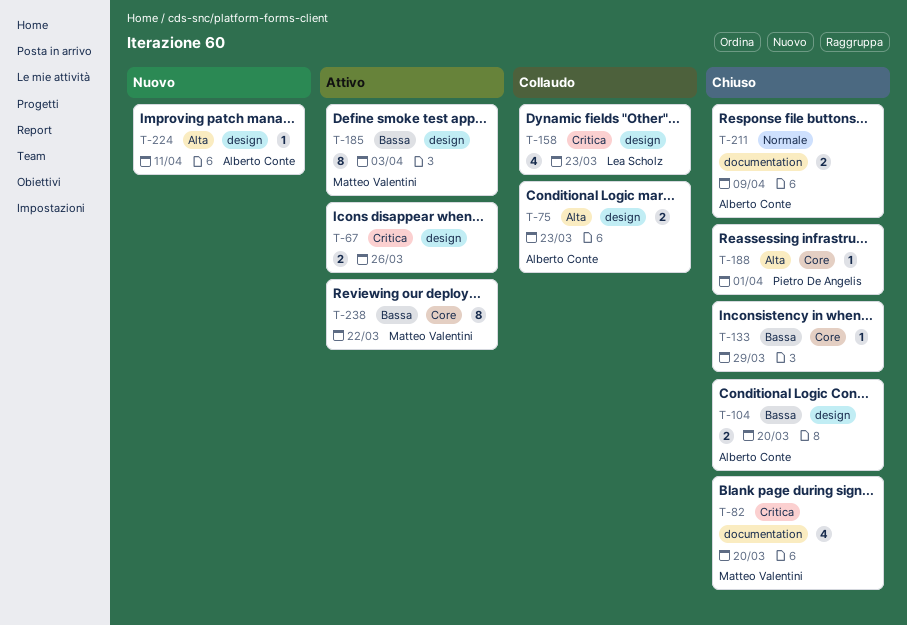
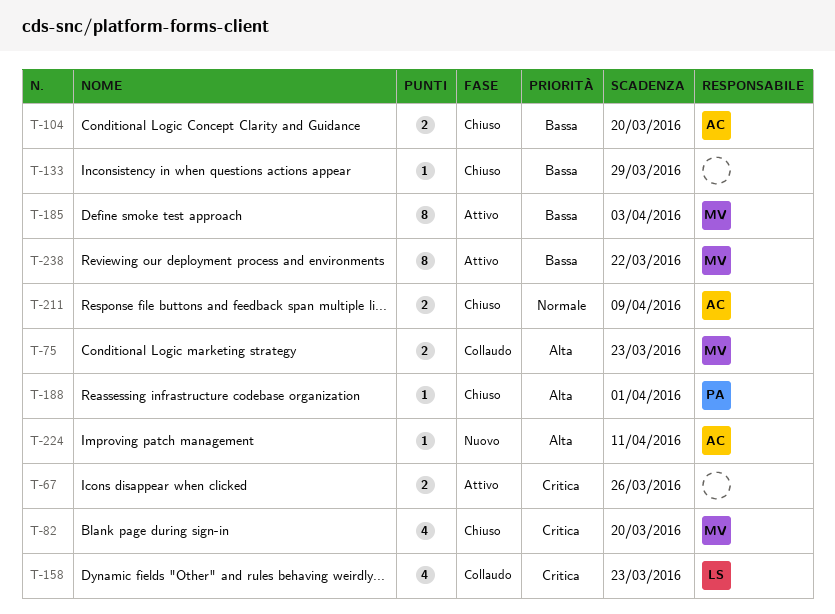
T-75, owner: Alberto Conte -> Matteo Valentini

